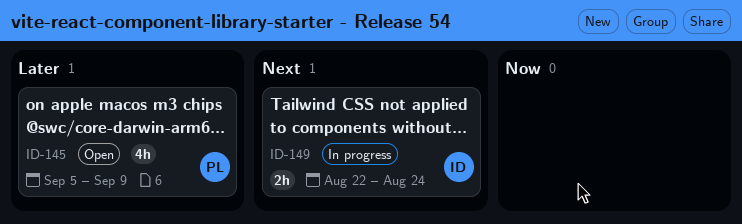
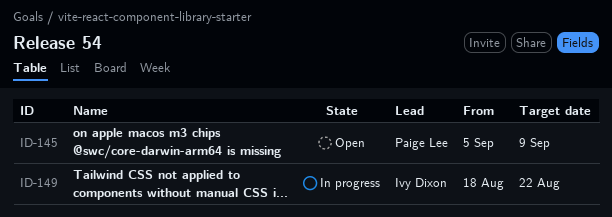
ID-149, start: Aug 22 -> Aug 18
ID-149, due: Aug 24 -> Aug 22

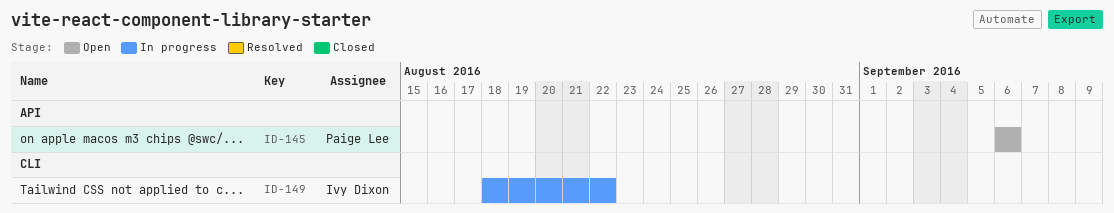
ID-145, start: Sep 5 -> Sep 6
ID-145, due: Sep 9 -> Sep 6

